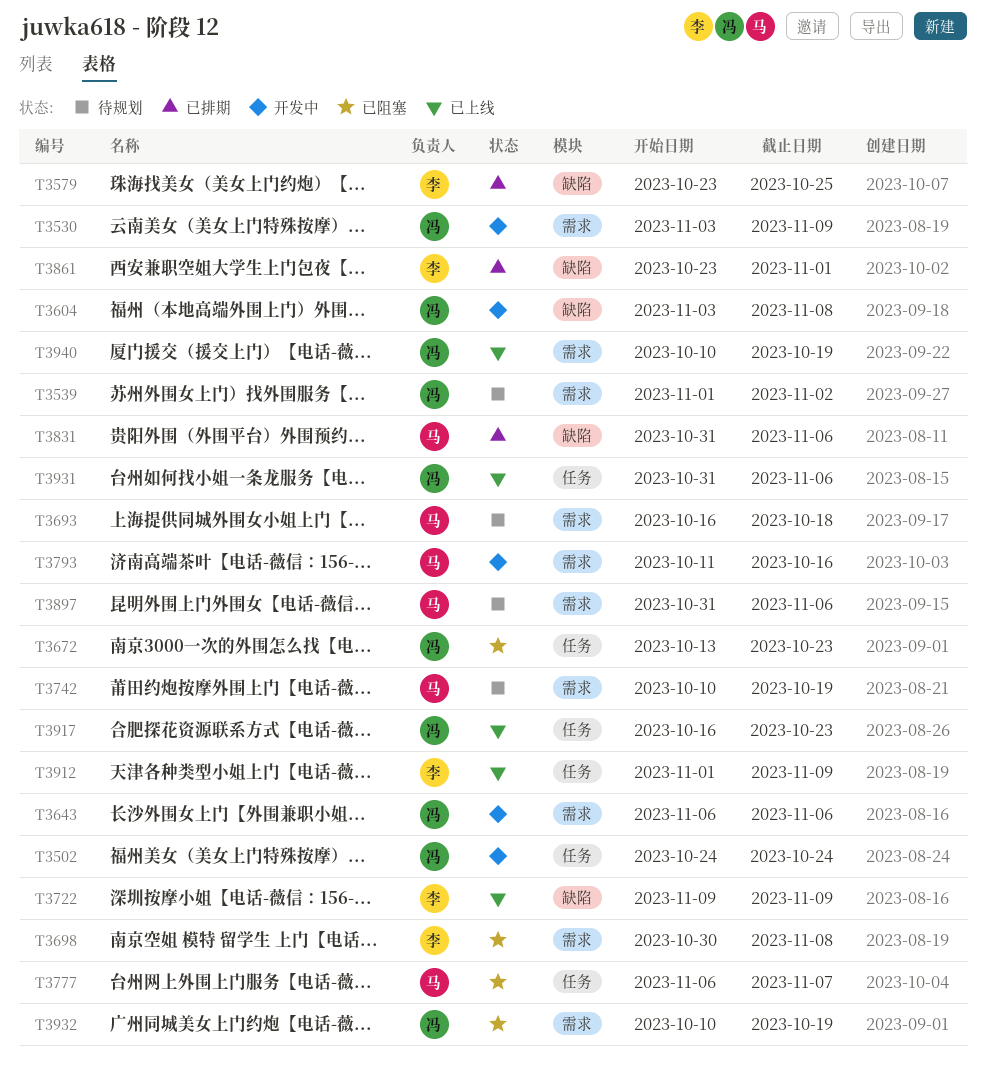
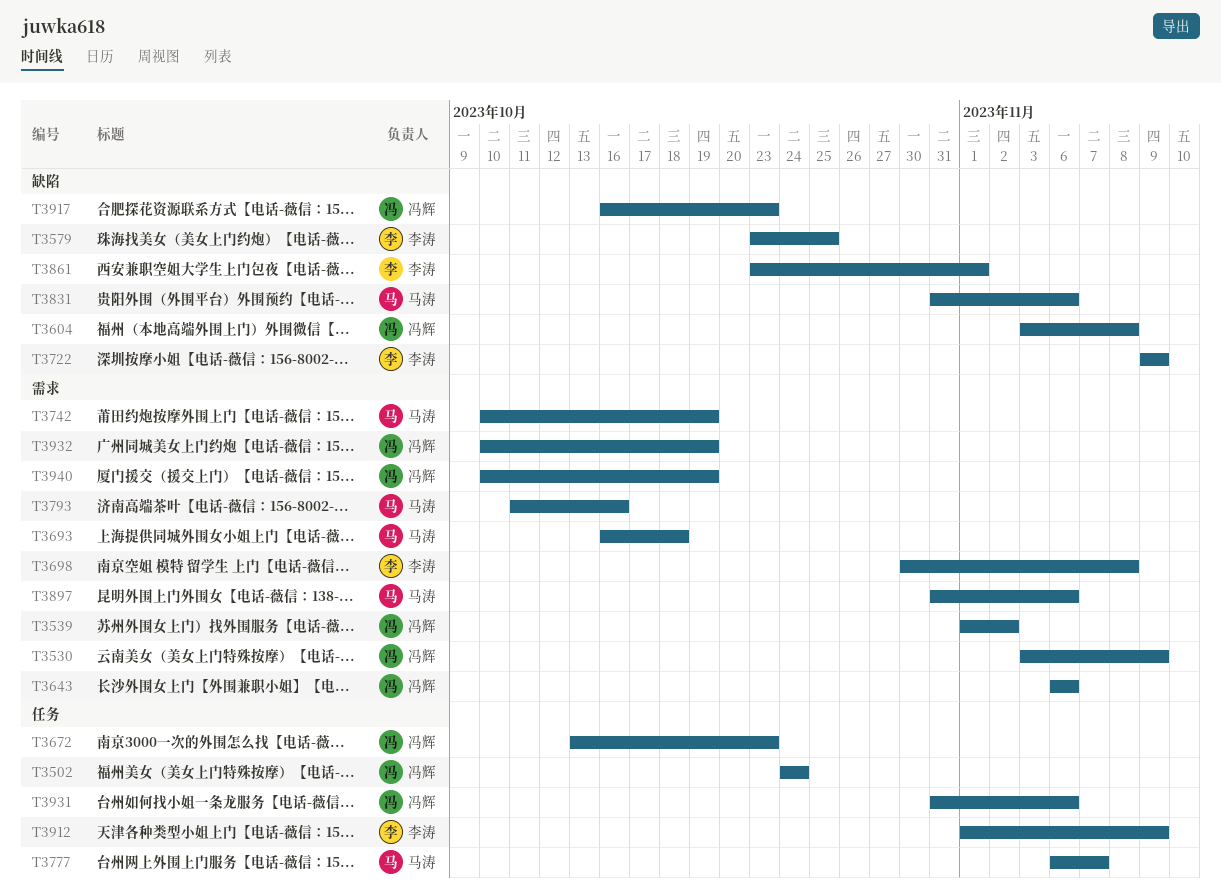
T3917, label: 任务 -> 缺陷

